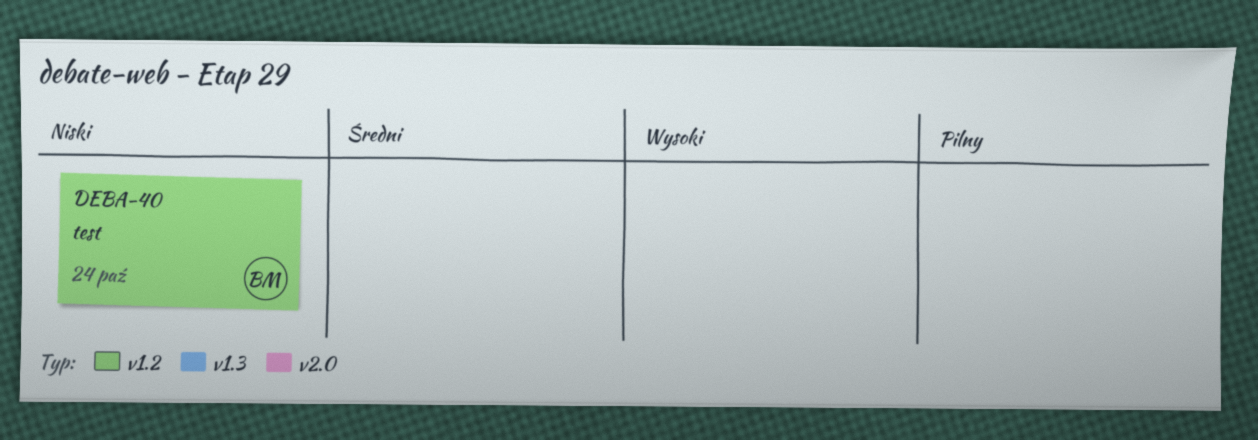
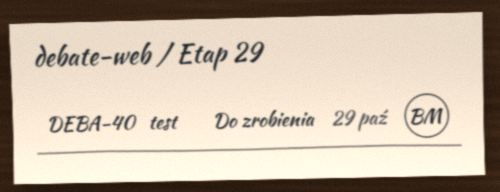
DEBA-40, due: Oct 24 -> Oct 29

